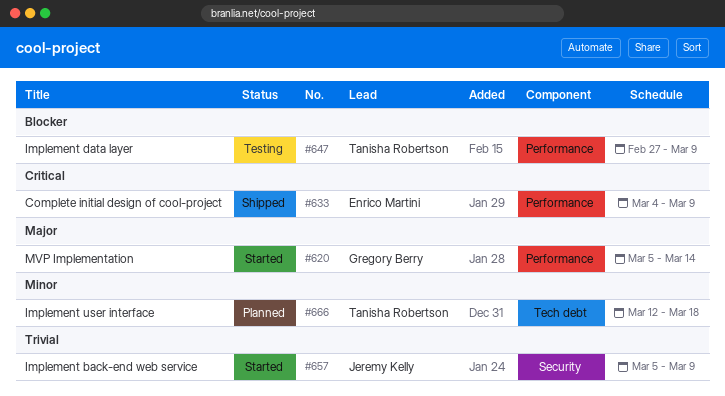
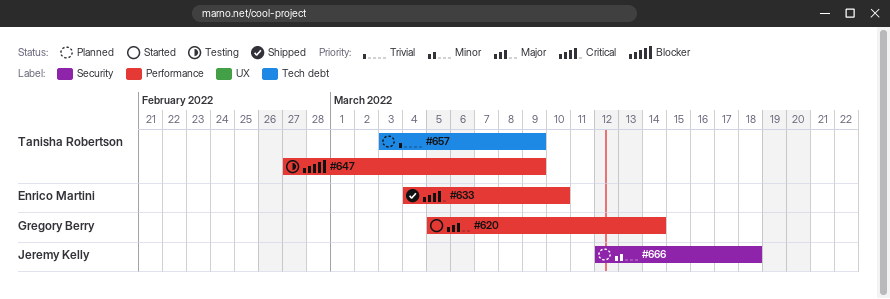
#633, due: Mar 9 -> Mar 10
#657, status: Started -> Planned
#657, owner: Jeremy Kelly -> Tanisha Robertson
#657, label: Security -> Tech debt
#657, start: Mar 5 -> Mar 3
#666, owner: Tanisha Robertson -> Jeremy Kelly
#666, label: Tech debt -> Security

